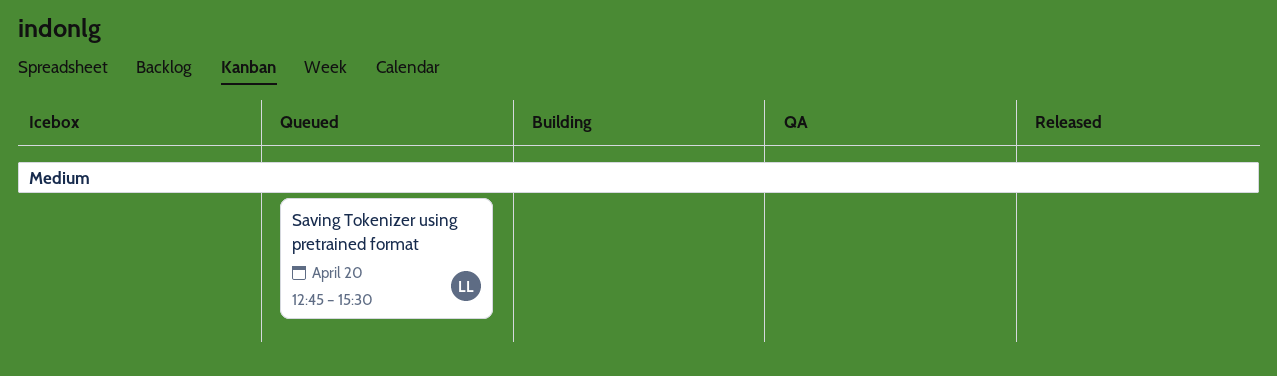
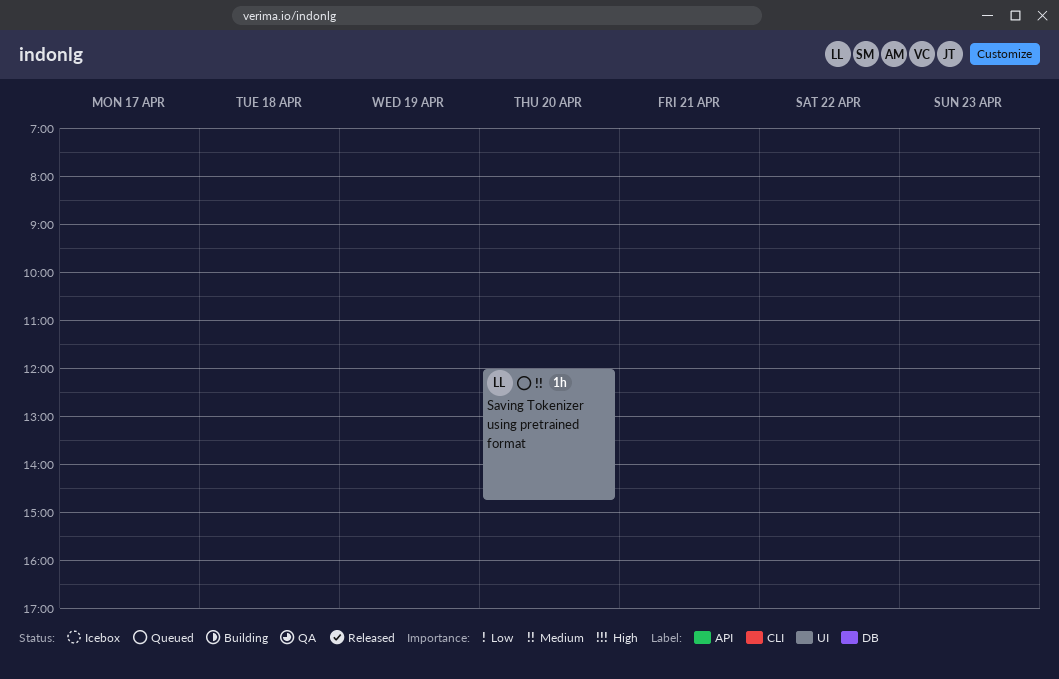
Saving Tokenizer using pretrained format, begins: 12:45 -> 12:00
Saving Tokenizer using pretrained format, ends: 15:30 -> 14:45

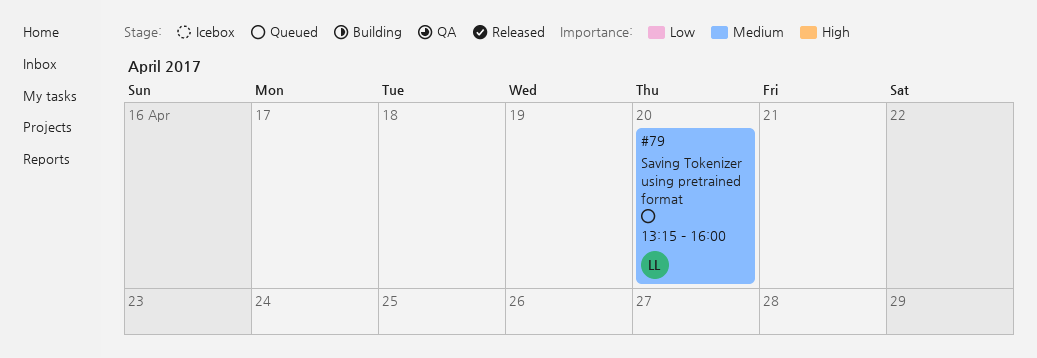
Saving Tokenizer using pretrained format, begins: 12:00 -> 13:15
Saving Tokenizer using pretrained format, ends: 14:45 -> 16:00

